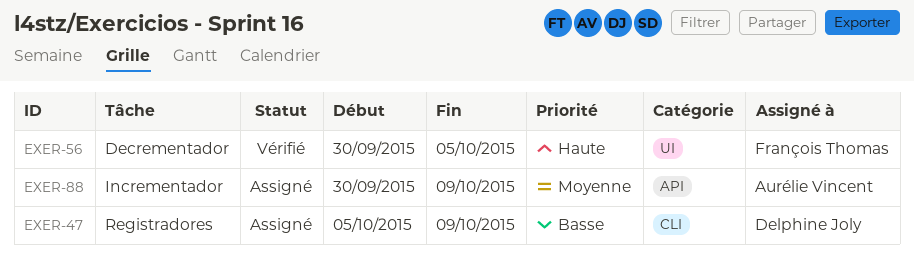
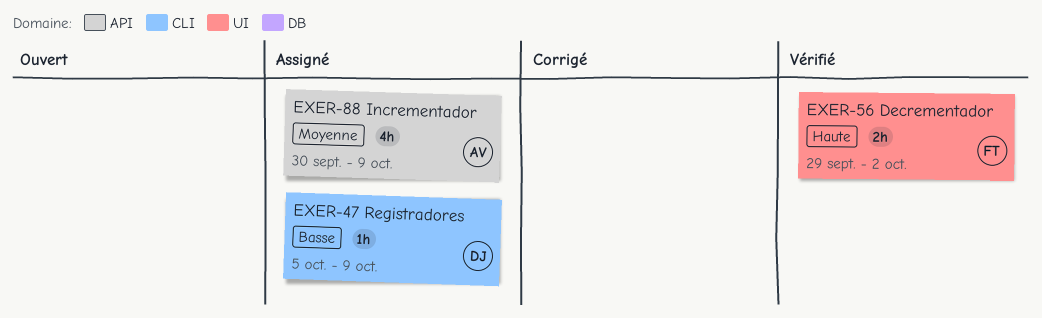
EXER-56, start: Sep 30 -> Sep 29
EXER-56, due: Oct 5 -> Oct 2

